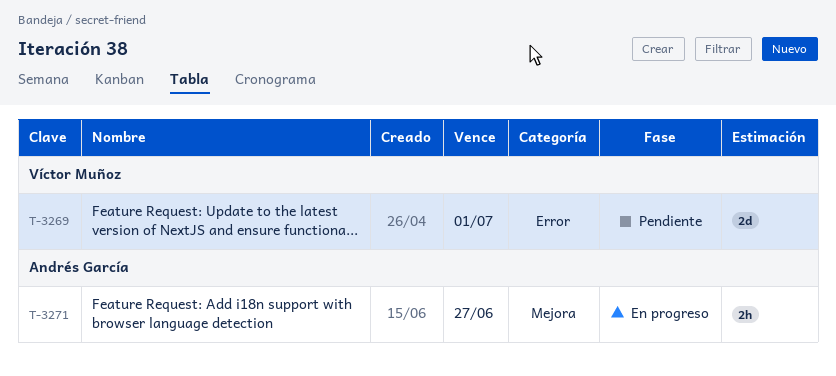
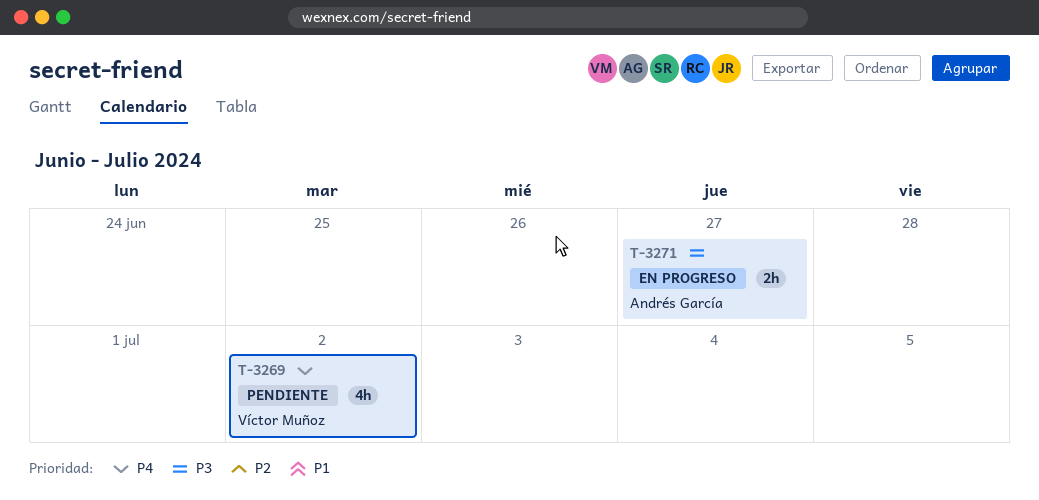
T-3269, estimate: 2d -> 4h
T-3269, due: Jul 1 -> Jul 2

